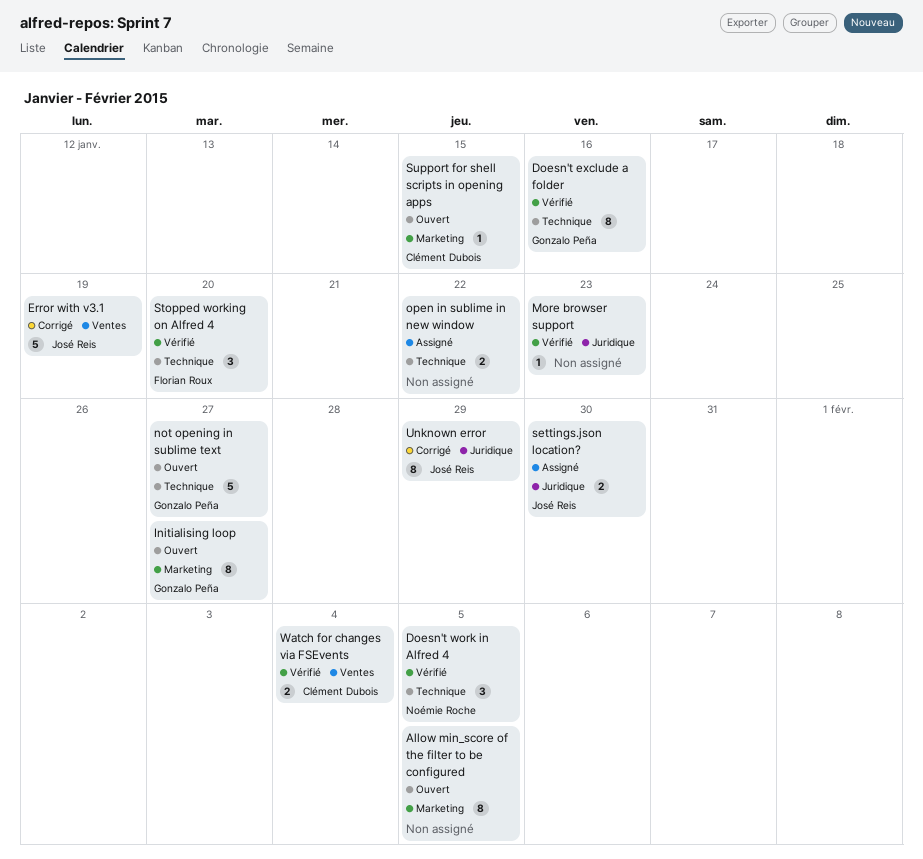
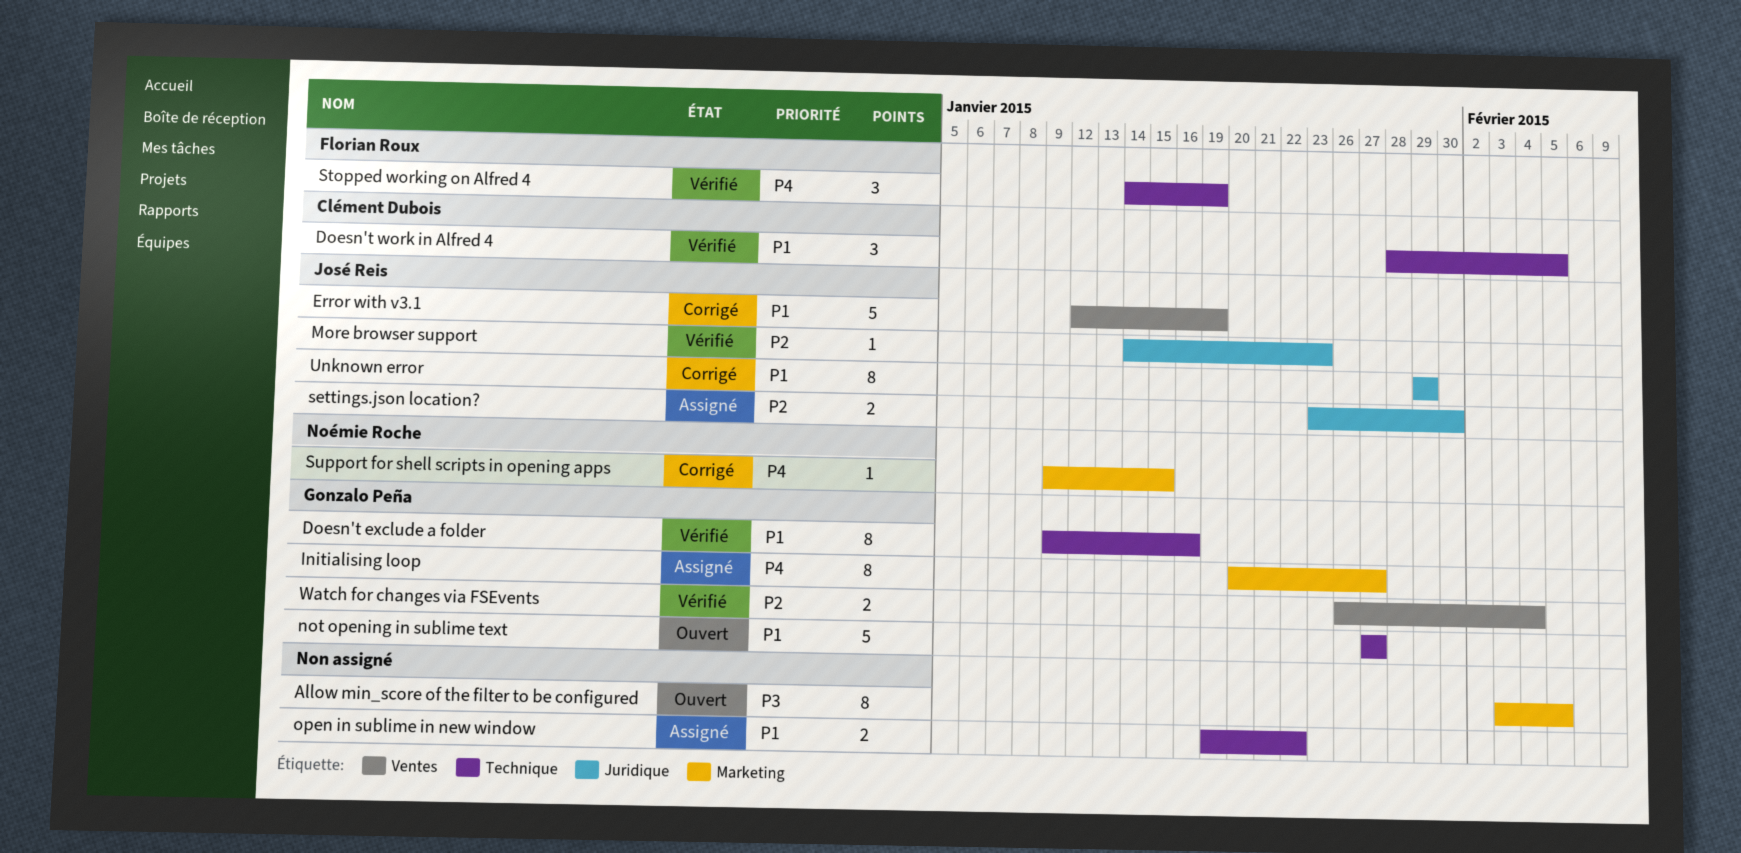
Doesn't work in Alfred 4, owner: Noémie Roche -> Clément Dubois
Initialising loop, status: Ouvert -> Assigné
More browser support, owner: none -> José Reis
Stopped working on Alfred 4, due: Jan 20 -> Jan 19
Support for shell scripts in opening apps, status: Ouvert -> Corrigé
Support for shell scripts in opening apps, owner: Clément Dubois -> Noémie Roche
Watch for changes via FSEvents, owner: Clément Dubois -> Gonzalo Peña

